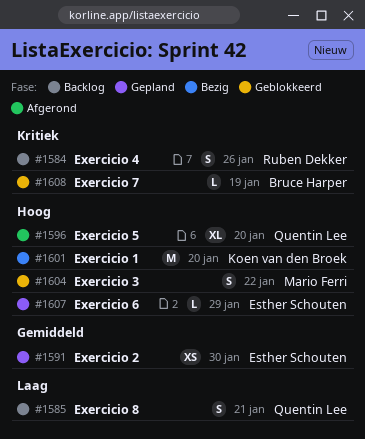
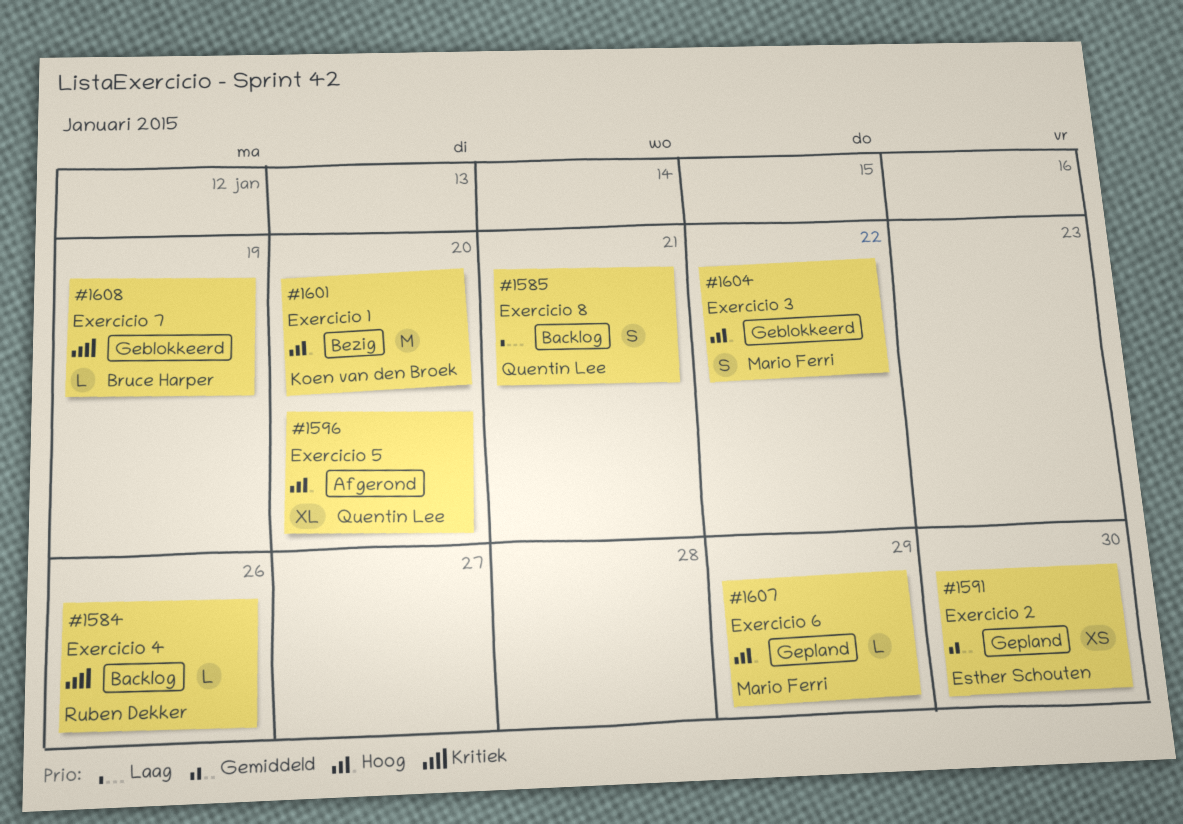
#1584, estimate: S -> L
#1607, owner: Esther Schouten -> Mario Ferri

